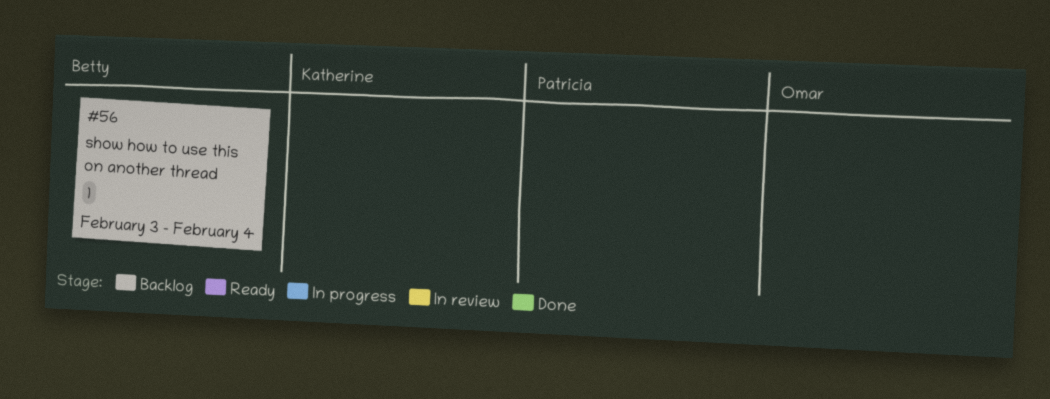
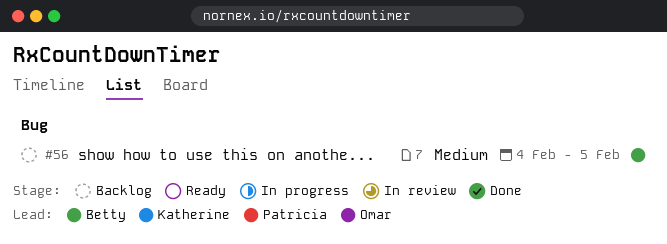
#56, start: Feb 3 -> Feb 4
#56, due: Feb 4 -> Feb 5

